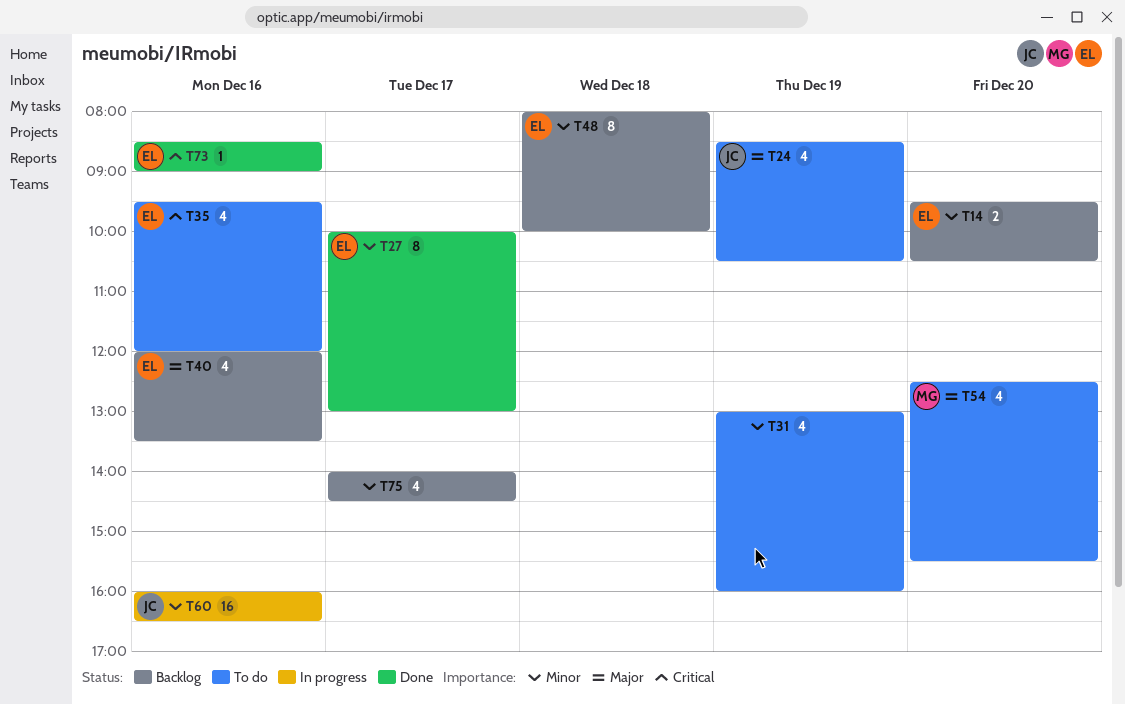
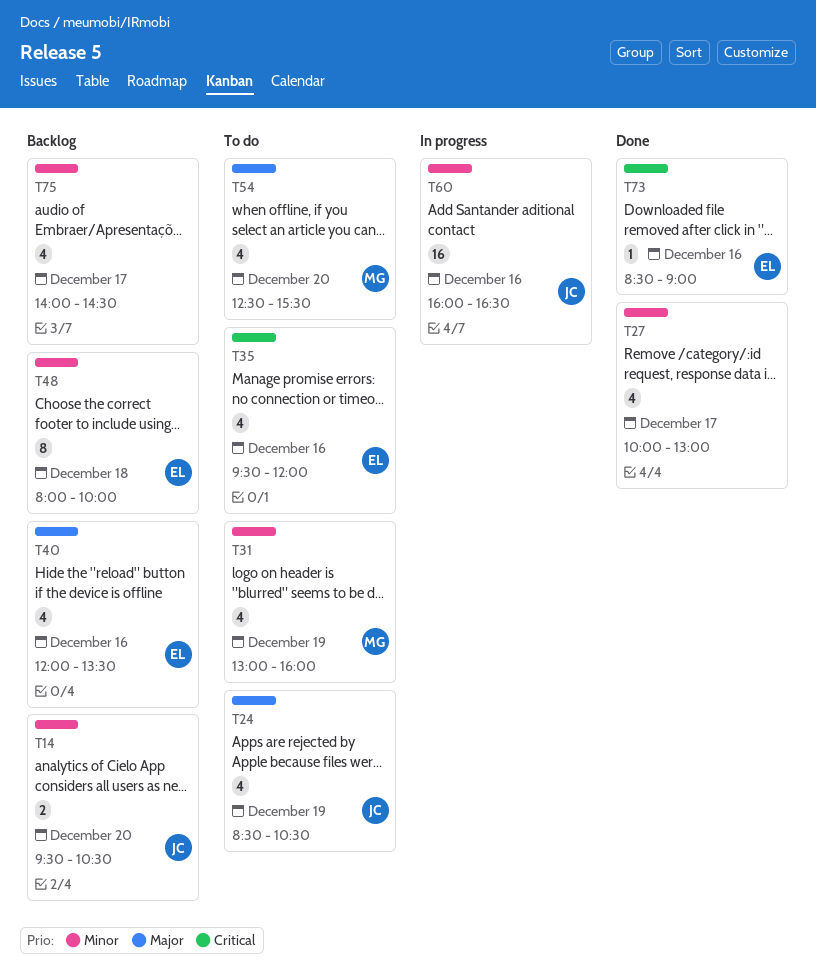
T14, owner: EL -> JC
T27, owner: EL -> none
T27, estimate: 8 -> 4
T31, owner: none -> MG

